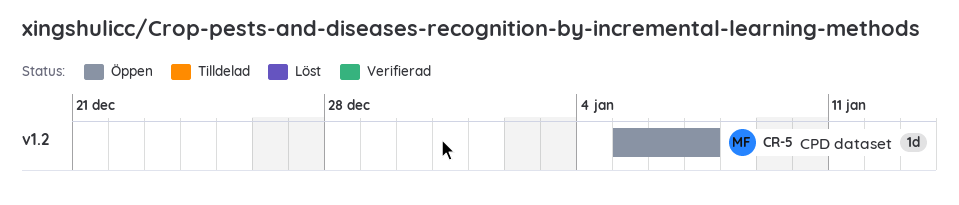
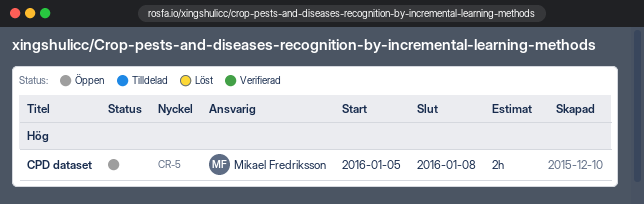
CR-5, estimate: 1d -> 2h
CR-5, due: Jan 7 -> Jan 8

